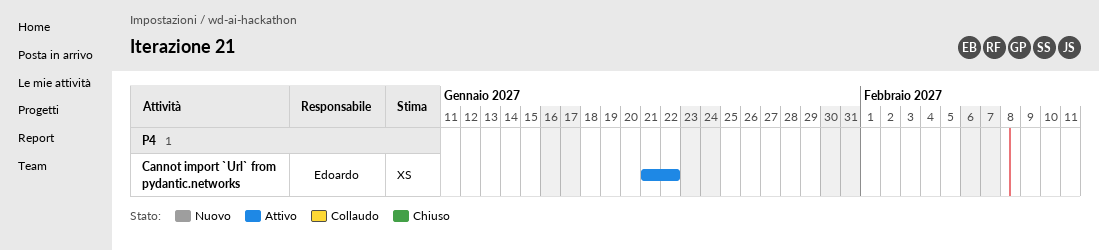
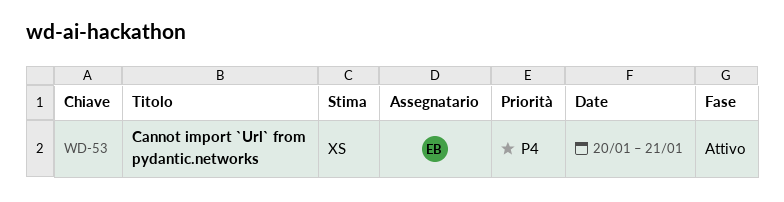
Cannot import `Url` from pydantic.networks, start: Jan 21 -> Jan 20
Cannot import `Url` from pydantic.networks, due: Jan 22 -> Jan 21

